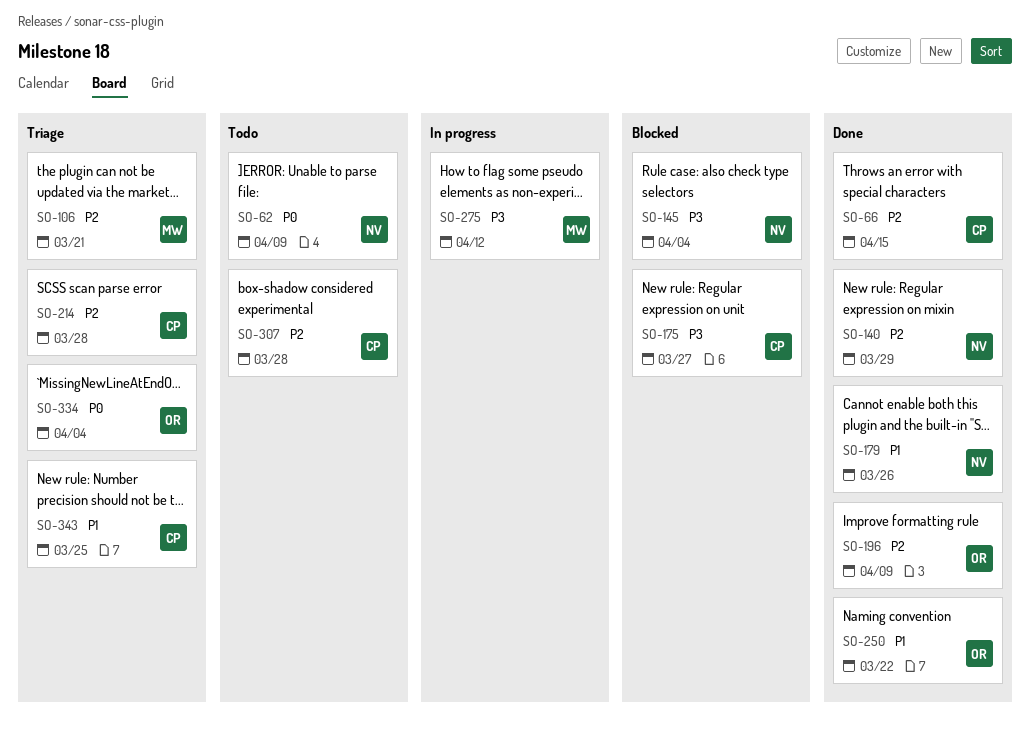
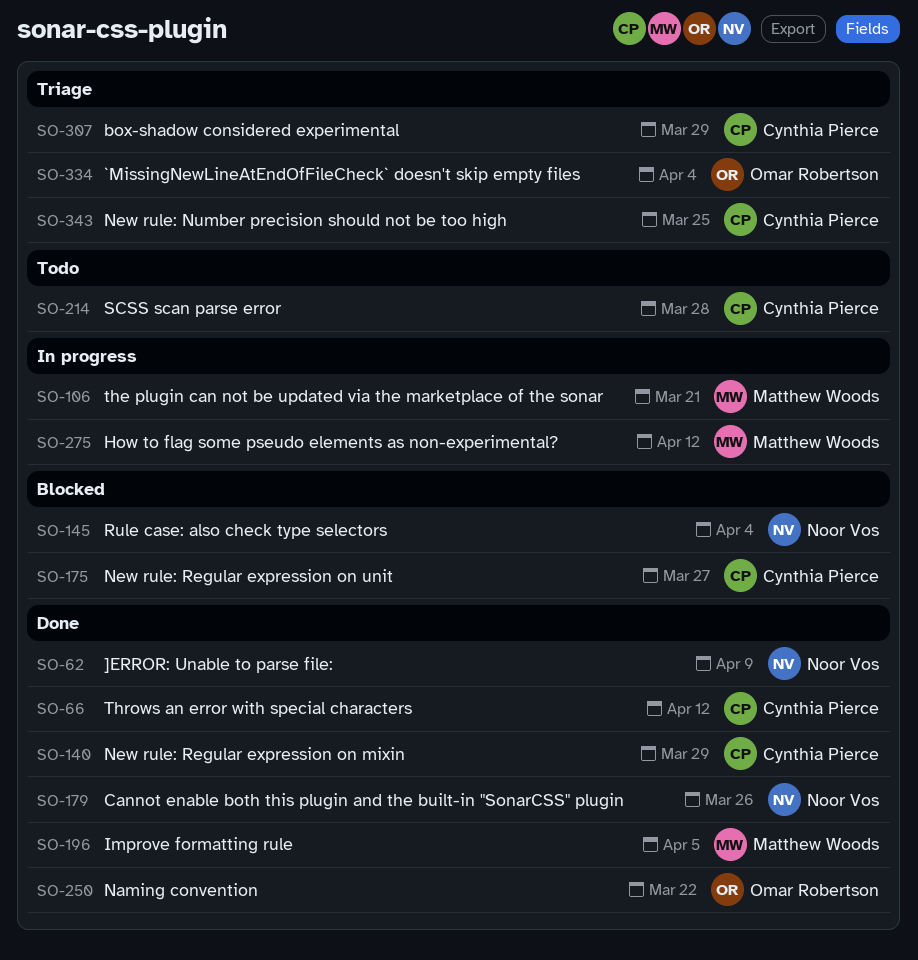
SO-62, status: Todo -> Done
SO-66, due: Apr 15 -> Apr 12
SO-106, status: Triage -> In progress
SO-140, owner: Noor Vos -> Cynthia Pierce
SO-196, owner: Omar Robertson -> Matthew Woods
SO-196, due: Apr 9 -> Apr 5
SO-214, status: Triage -> Todo
SO-307, status: Todo -> Triage
SO-307, due: Mar 28 -> Mar 29

